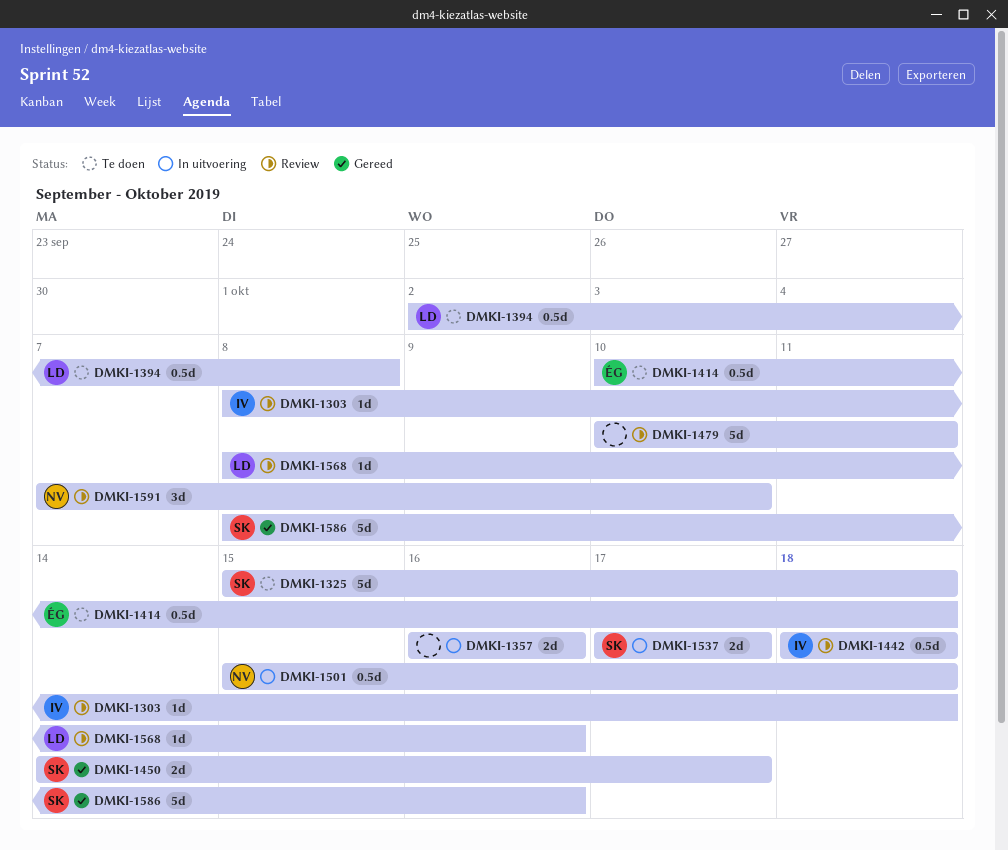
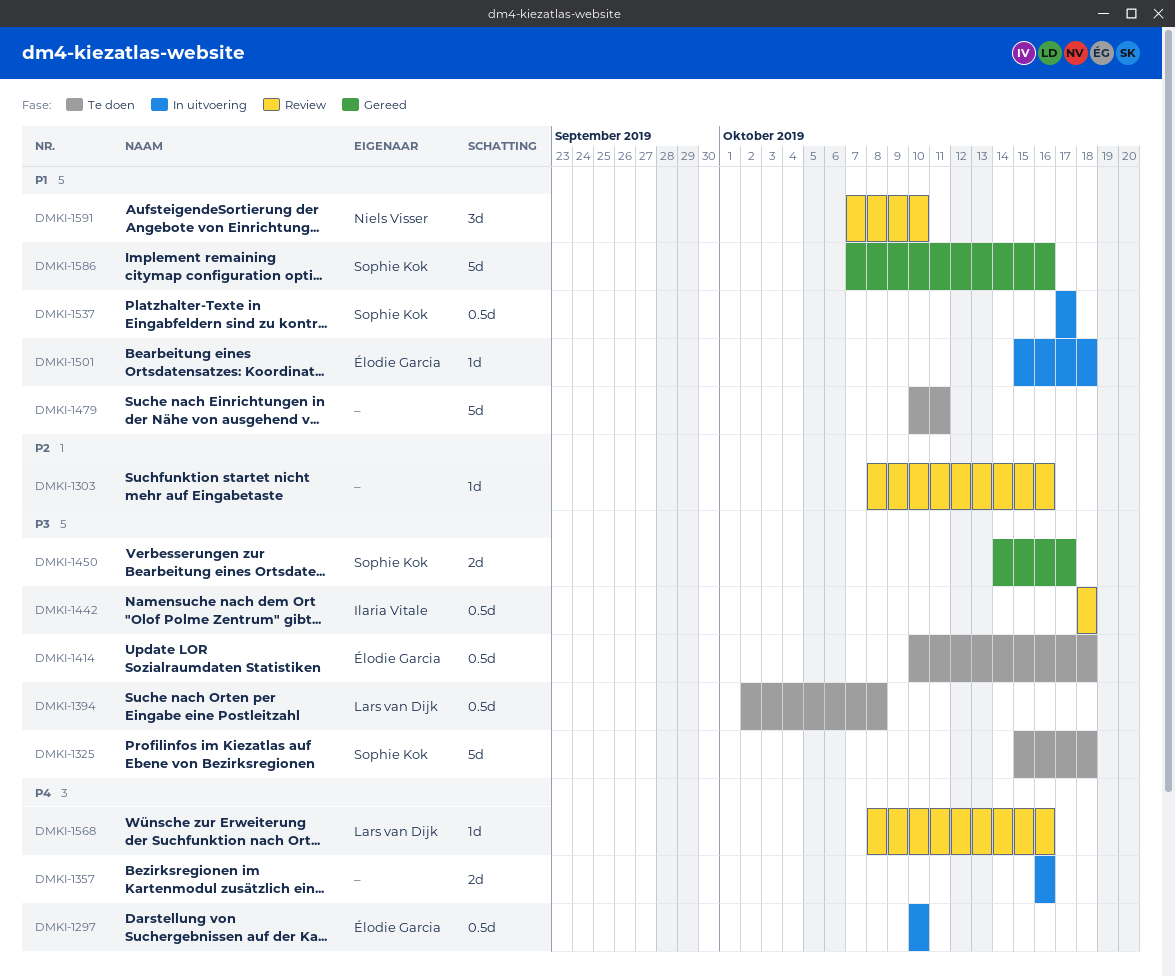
DMKI-1297: none -> present
DMKI-1303, owner: Ilaria Vitale -> none
DMKI-1303, due: Oct 18 -> Oct 16
DMKI-1479, status: Review -> Te doen
DMKI-1501, owner: Niels Visser -> Élodie Garcia
DMKI-1501, estimate: 0.5d -> 1d
DMKI-1537, estimate: 2d -> 0.5d
DMKI-1586, start: Oct 8 -> Oct 7

